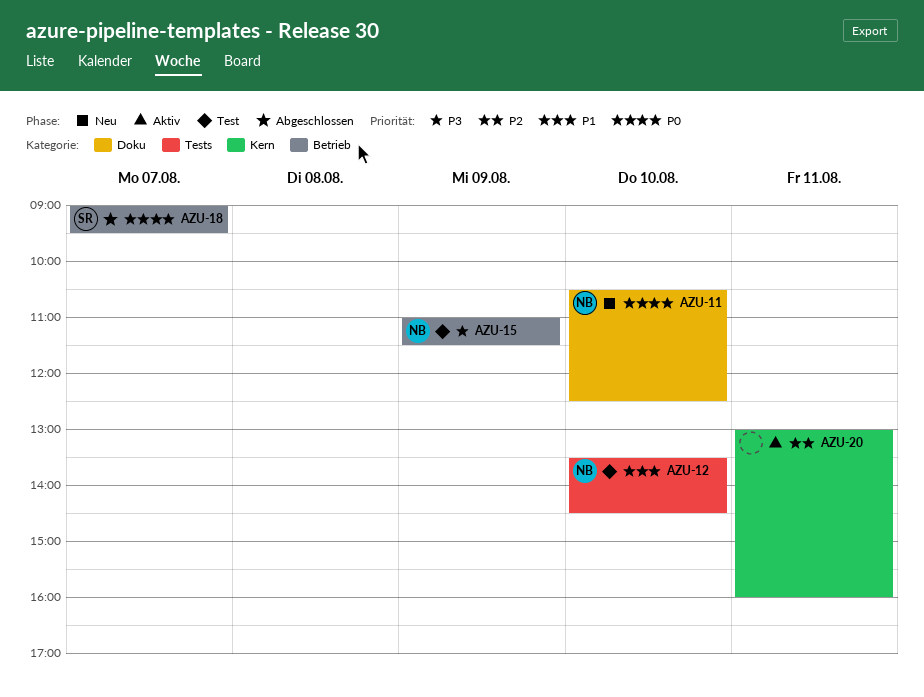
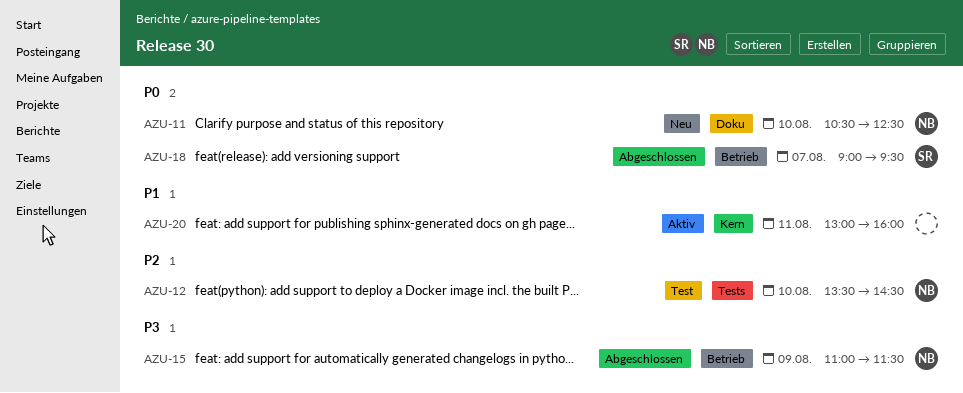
AZU-12, priority: P1 -> P2
AZU-15, status: Test -> Abgeschlossen
AZU-20, priority: P2 -> P1

